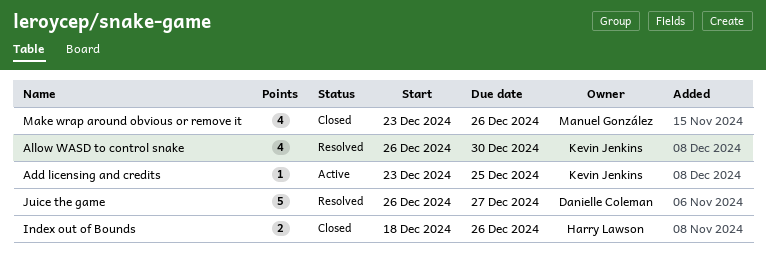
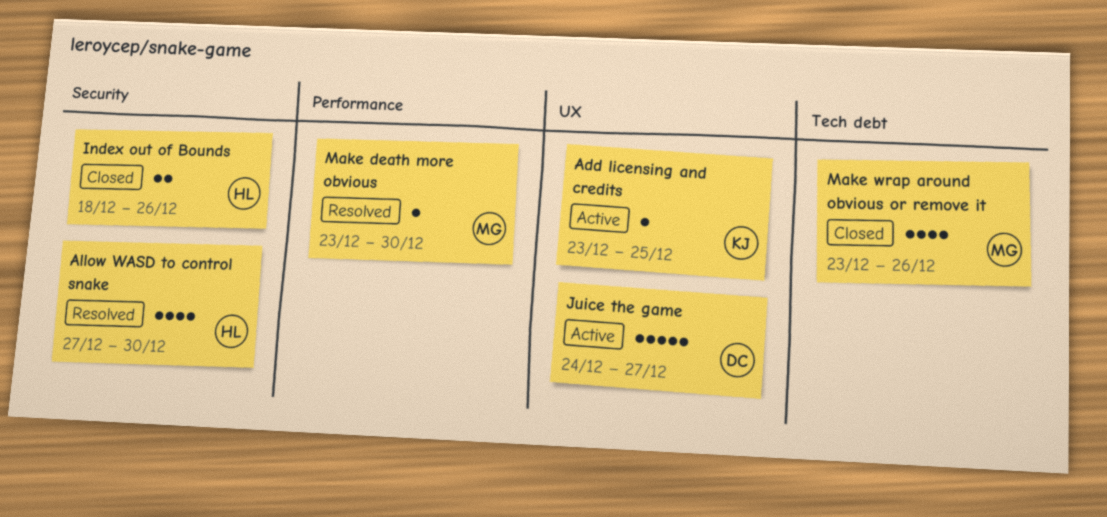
Allow WASD to control snake, owner: Kevin Jenkins -> Harry Lawson
Allow WASD to control snake, start: Dec 26 -> Dec 27
Juice the game, status: Resolved -> Active
Juice the game, start: Dec 26 -> Dec 24
Make death more obvious: none -> present

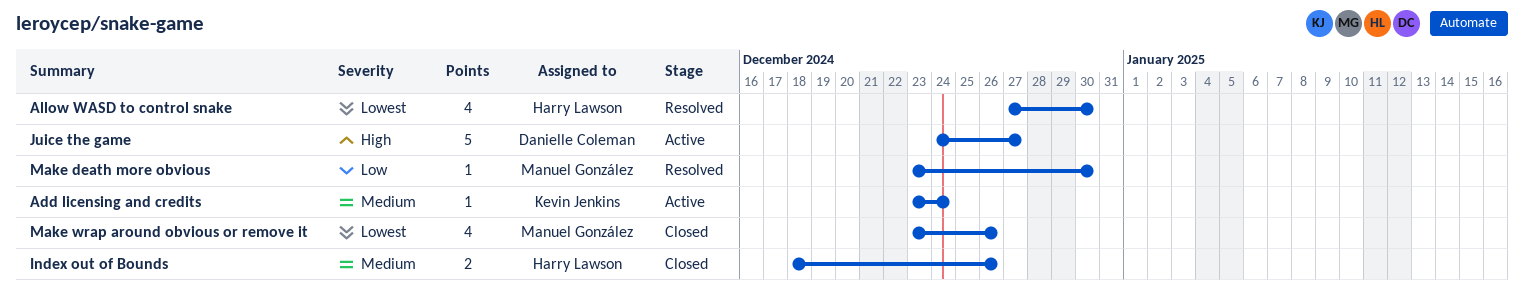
Add licensing and credits, due: Dec 25 -> Dec 24

